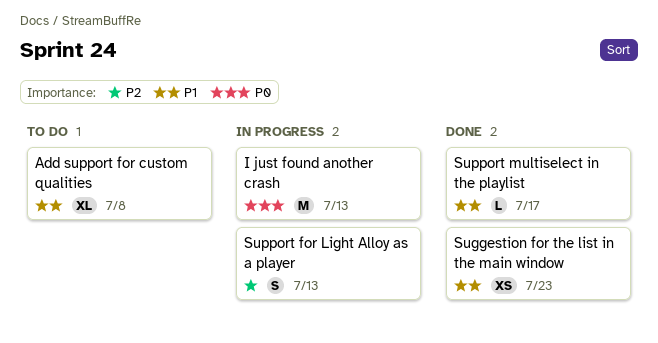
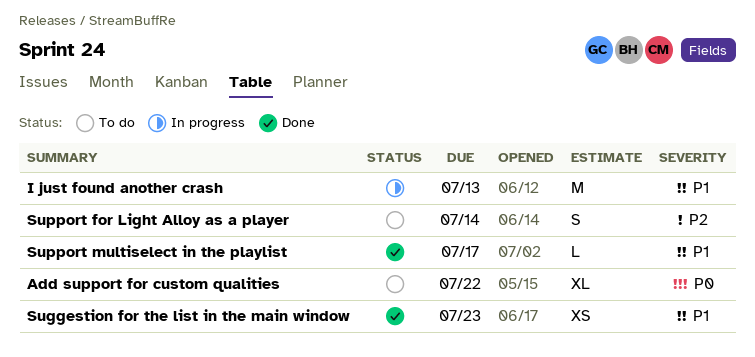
Add support for custom qualities, priority: P1 -> P0
Add support for custom qualities, due: Jul 8 -> Jul 22
I just found another crash, priority: P0 -> P1
Support for Light Alloy as a player, status: In progress -> To do
Support for Light Alloy as a player, due: Jul 13 -> Jul 14

